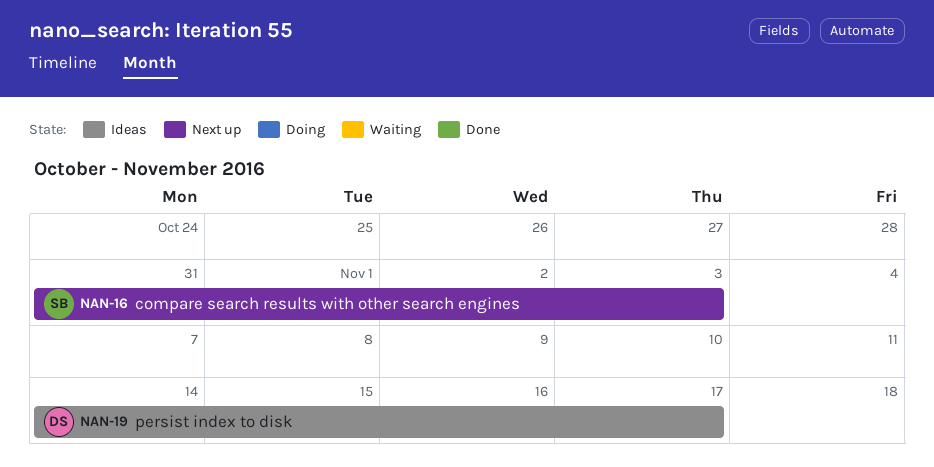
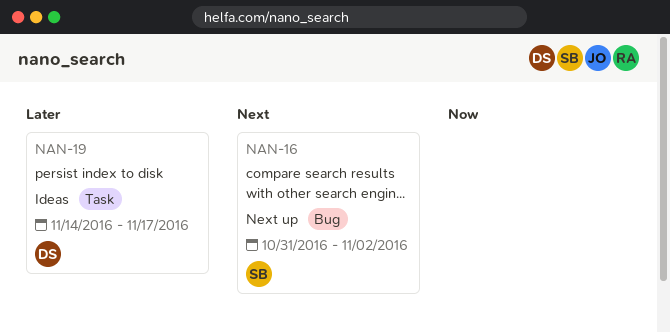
NAN-16, due: Nov 3 -> Nov 2

